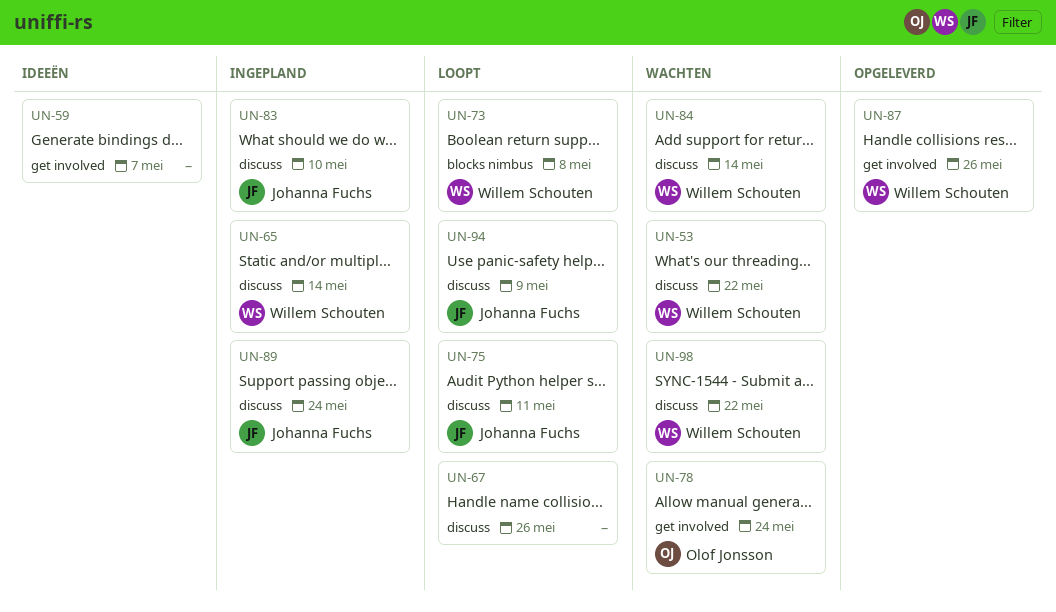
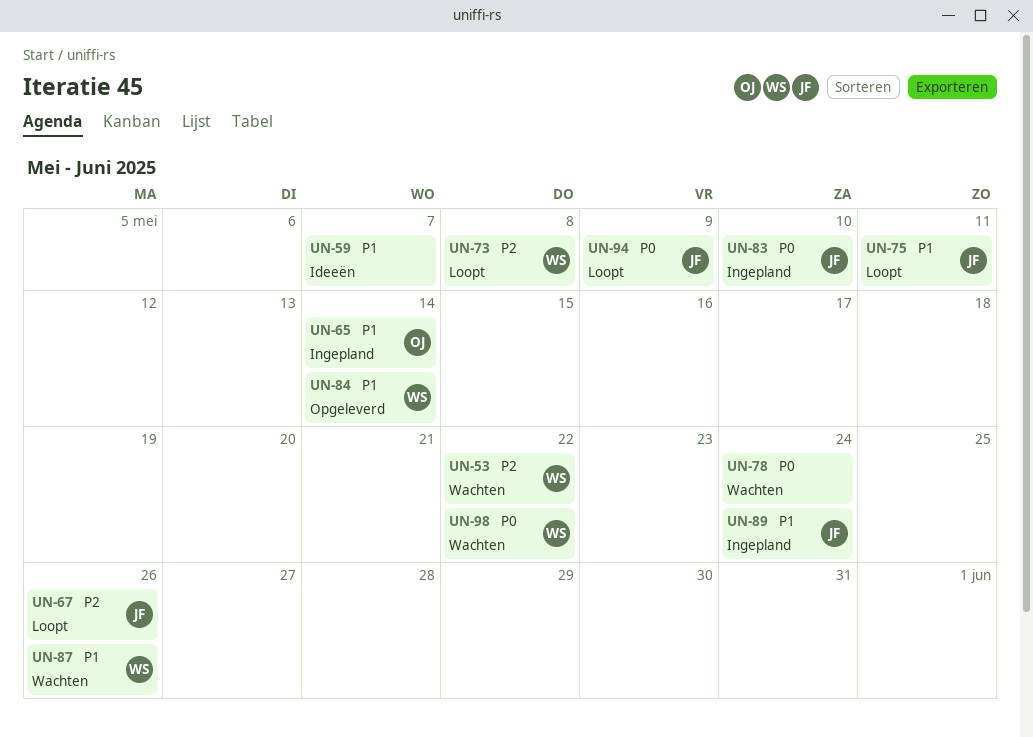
UN-65, owner: Willem Schouten -> Olof Jonsson
UN-67, owner: none -> Johanna Fuchs
UN-78, owner: Olof Jonsson -> none
UN-84, status: Wachten -> Opgeleverd
UN-87, status: Opgeleverd -> Wachten

